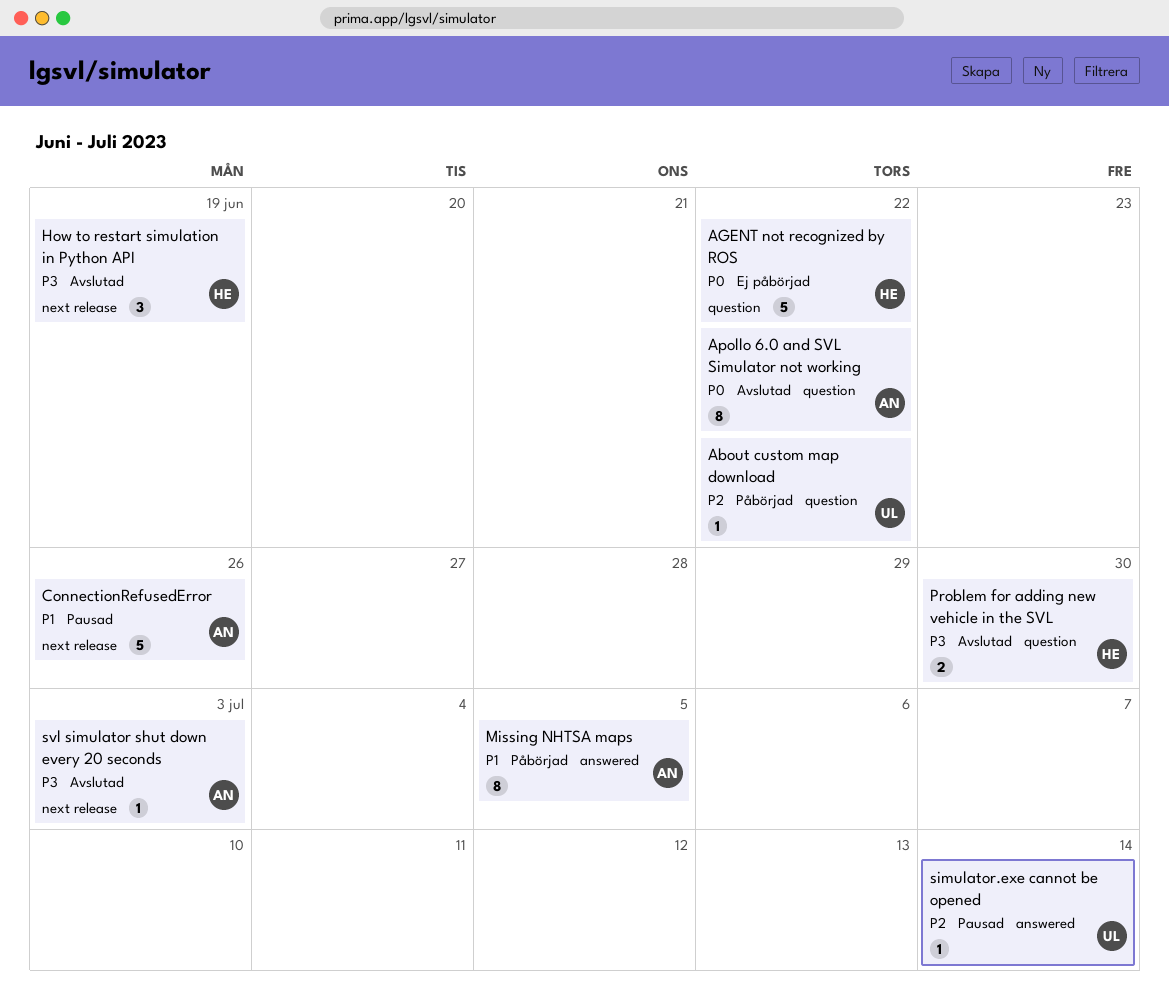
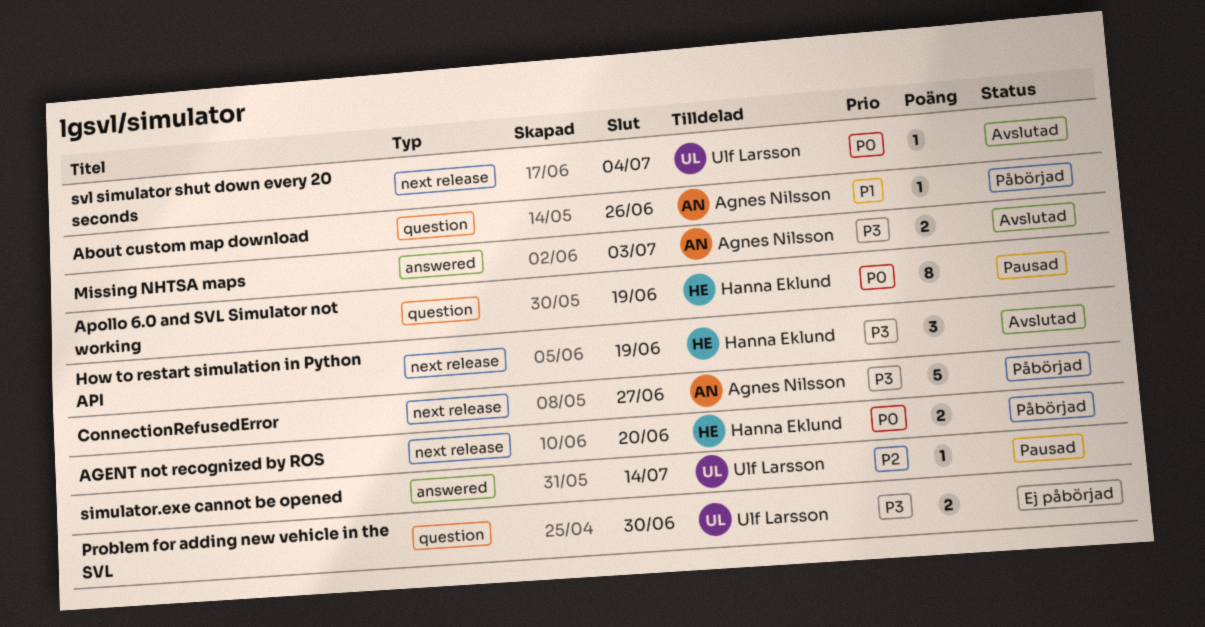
About custom map download, owner: Ulf Larsson -> Agnes Nilsson
About custom map download, priority: P2 -> P1
About custom map download, due: Jun 22 -> Jun 26
AGENT not recognized by ROS, status: Ej påbörjad -> Påbörjad
AGENT not recognized by ROS, label: question -> next release
AGENT not recognized by ROS, estimate: 5 -> 2
AGENT not recognized by ROS, due: Jun 22 -> Jun 20
Apollo 6.0 and SVL Simulator not working, status: Avslutad -> Pausad
Apollo 6.0 and SVL Simulator not working, owner: Agnes Nilsson -> Hanna Eklund
Apollo 6.0 and SVL Simulator not working, due: Jun 22 -> Jun 19
ConnectionRefusedError, status: Pausad -> Påbörjad
ConnectionRefusedError, priority: P1 -> P3
ConnectionRefusedError, due: Jun 26 -> Jun 27
Missing NHTSA maps, status: Påbörjad -> Avslutad
Missing NHTSA maps, priority: P1 -> P3
Missing NHTSA maps, estimate: 8 -> 2
Missing NHTSA maps, due: Jul 5 -> Jul 3
Problem for adding new vehicle in the SVL, status: Avslutad -> Ej påbörjad
Problem for adding new vehicle in the SVL, owner: Hanna Eklund -> Ulf Larsson
svl simulator shut down every 20 seconds, owner: Agnes Nilsson -> Ulf Larsson
svl simulator shut down every 20 seconds, priority: P3 -> P0
svl simulator shut down every 20 seconds, due: Jul 3 -> Jul 4

